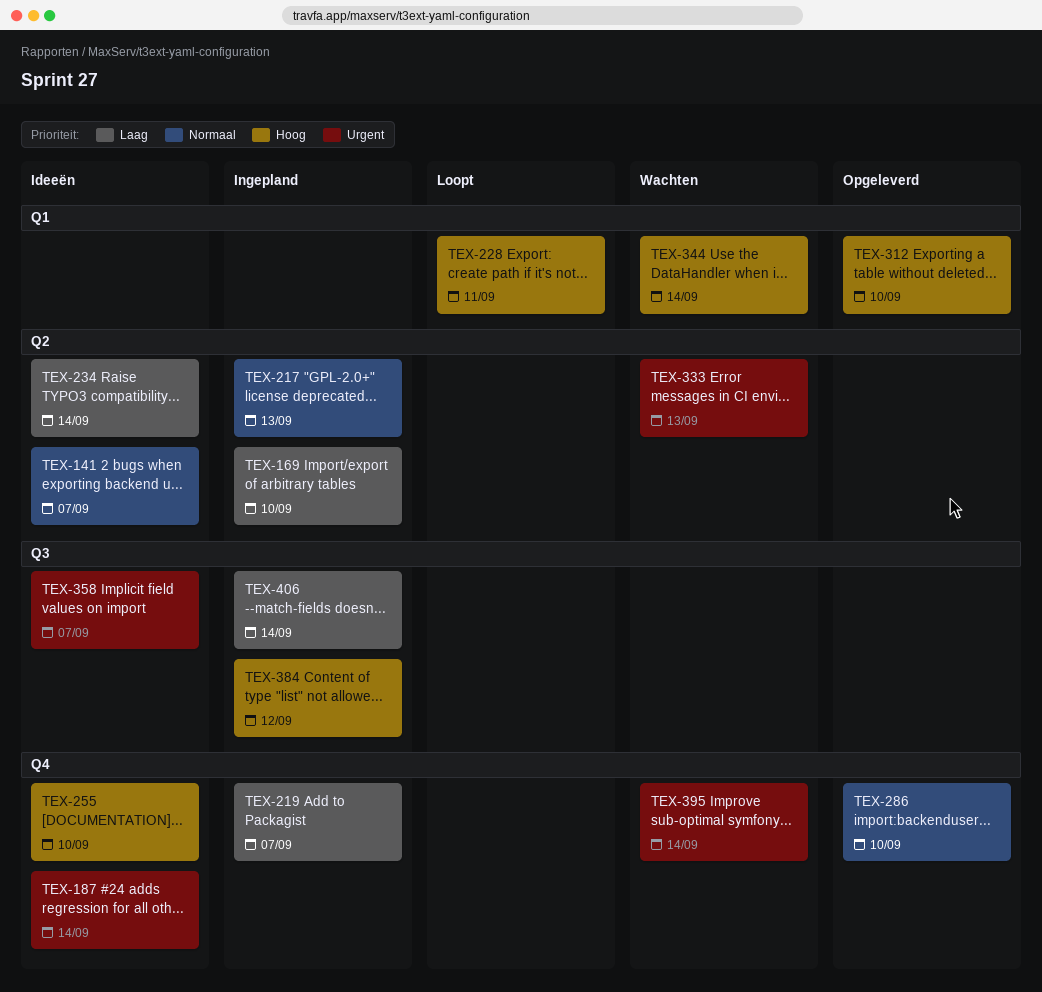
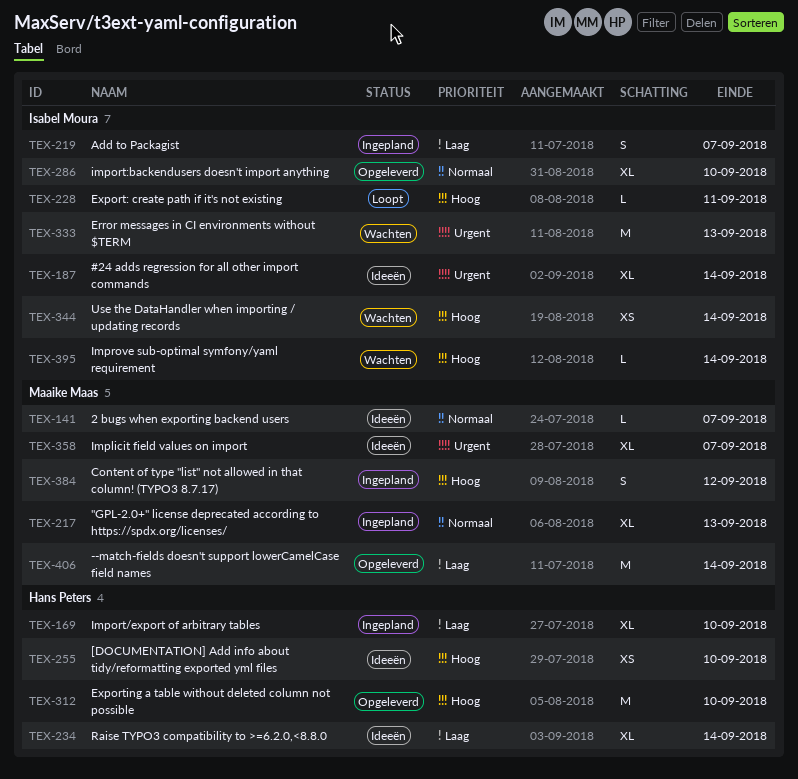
TEX-395, priority: Urgent -> Hoog
TEX-406, status: Ingepland -> Opgeleverd

